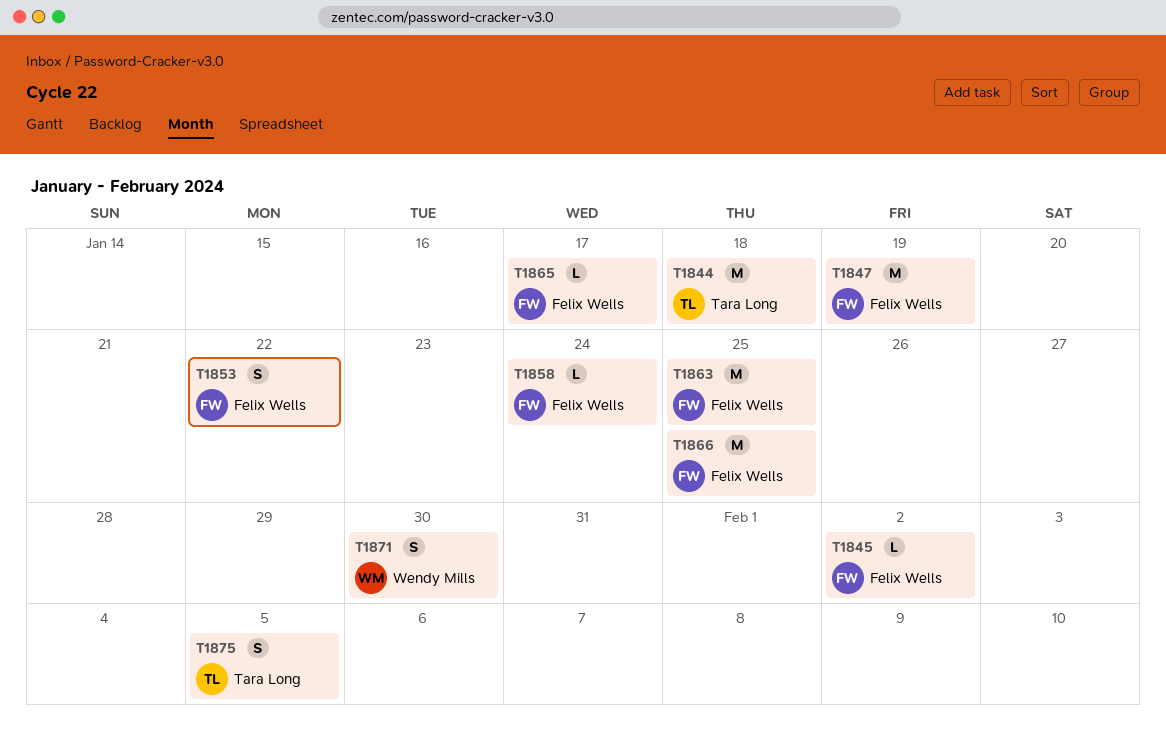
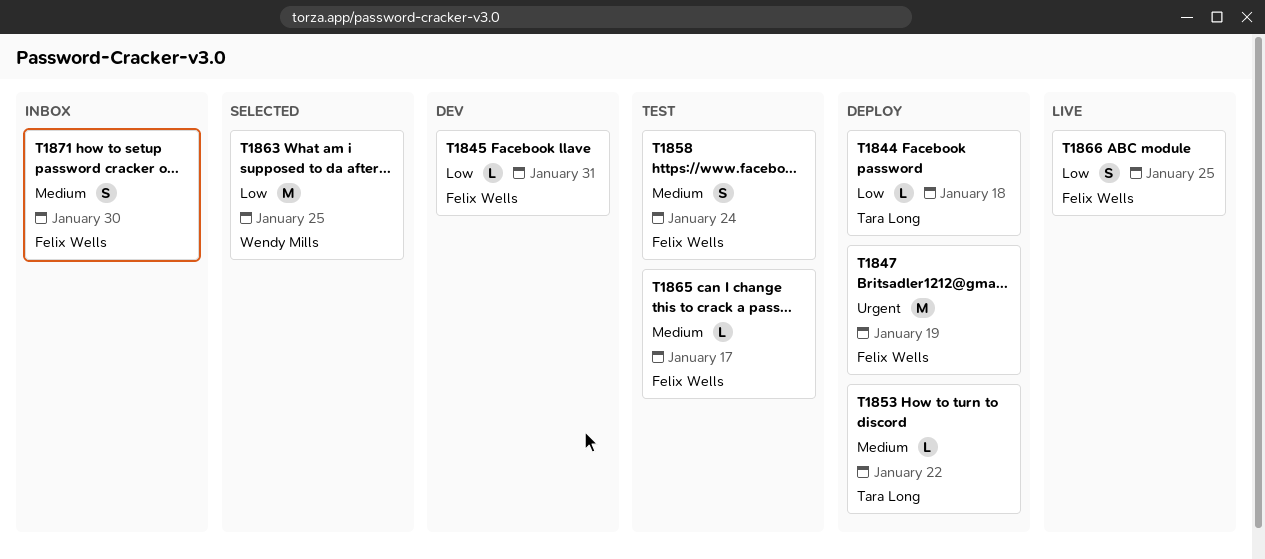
T1844, estimate: M -> L
T1845, due: Feb 2 -> Jan 31
T1853, owner: Felix Wells -> Tara Long
T1853, estimate: S -> L
T1858, estimate: L -> S
T1863, owner: Felix Wells -> Wendy Mills
T1866, estimate: M -> S
T1871, owner: Wendy Mills -> Felix Wells
T1875: present -> none

